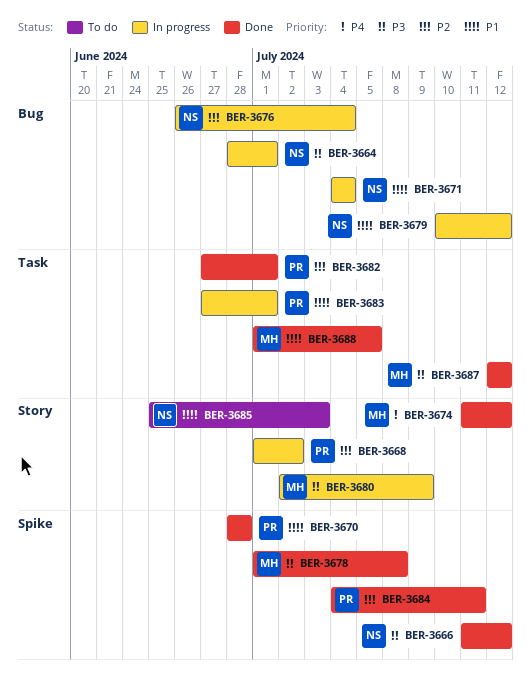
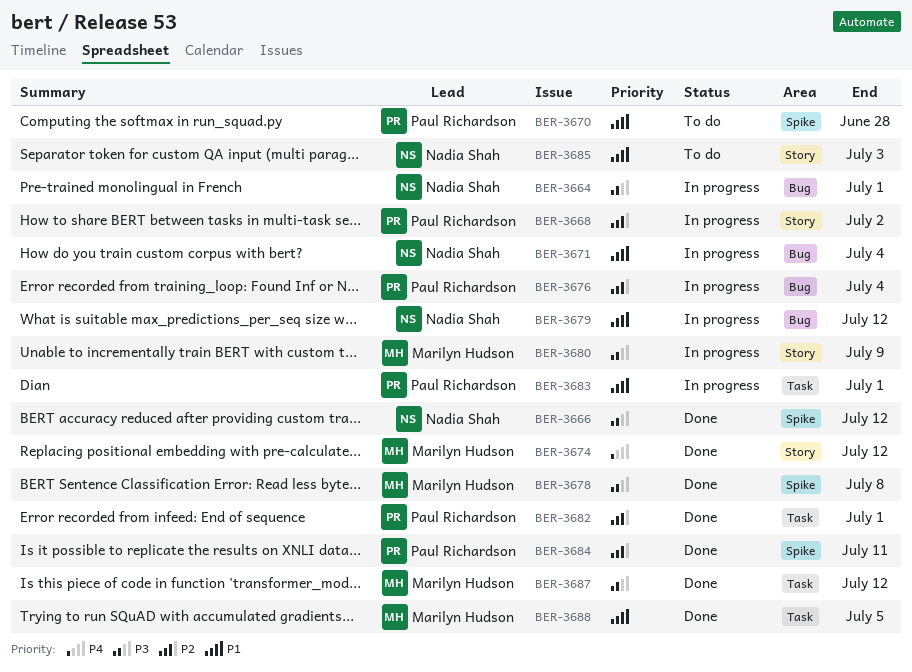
BER-3670, status: Done -> To do
BER-3676, owner: Nadia Shah -> Paul Richardson

